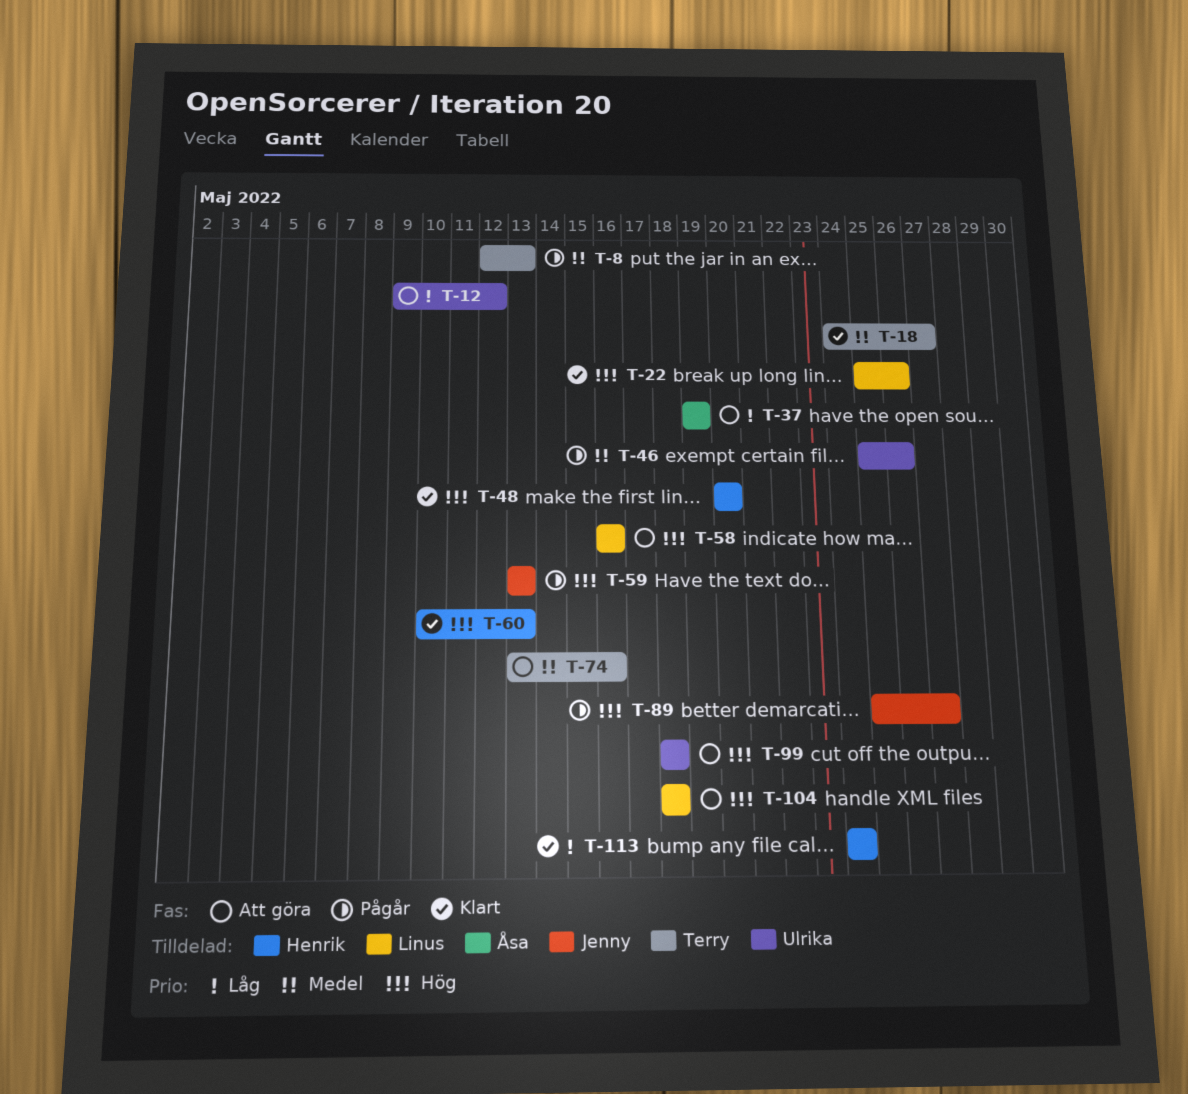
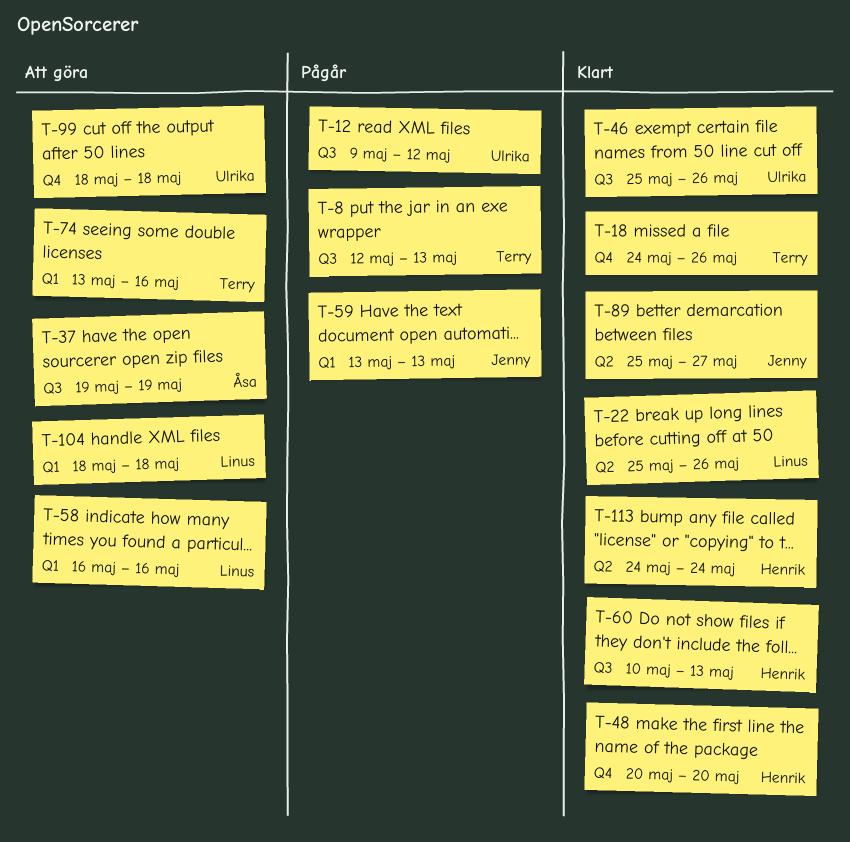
T-12, status: Att göra -> Pågår
T-18, due: May 27 -> May 26
T-46, status: Pågår -> Klart
T-89, status: Pågår -> Klart

